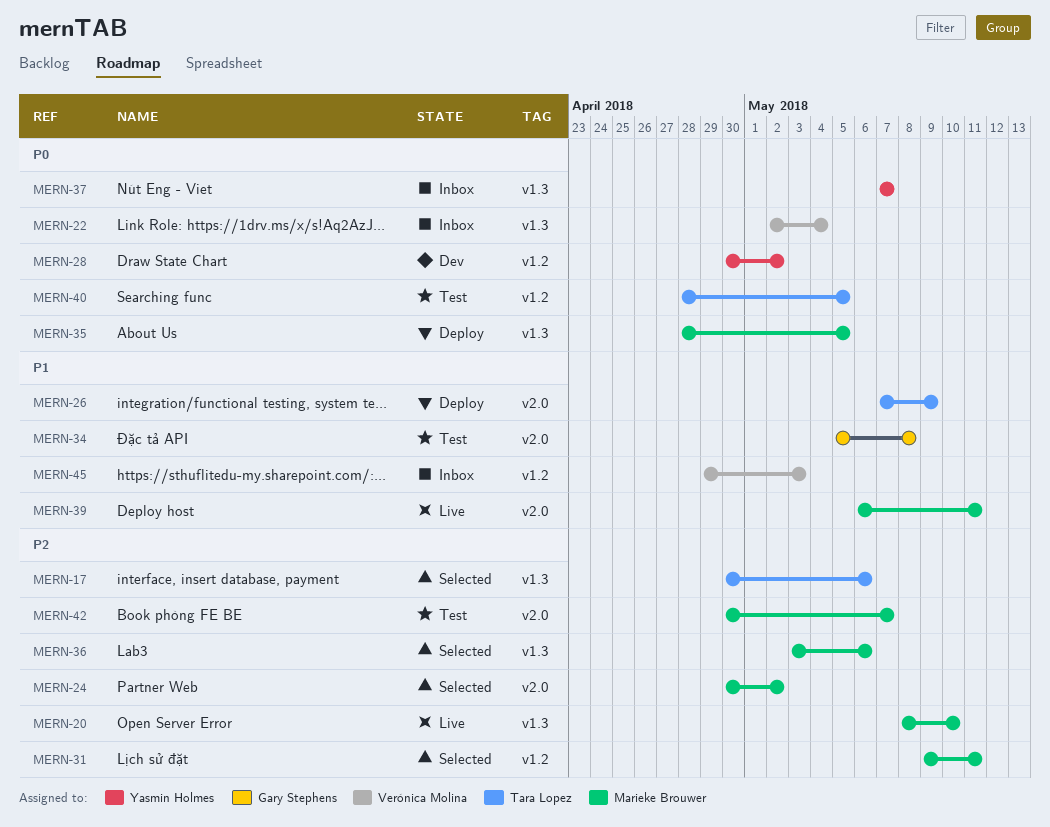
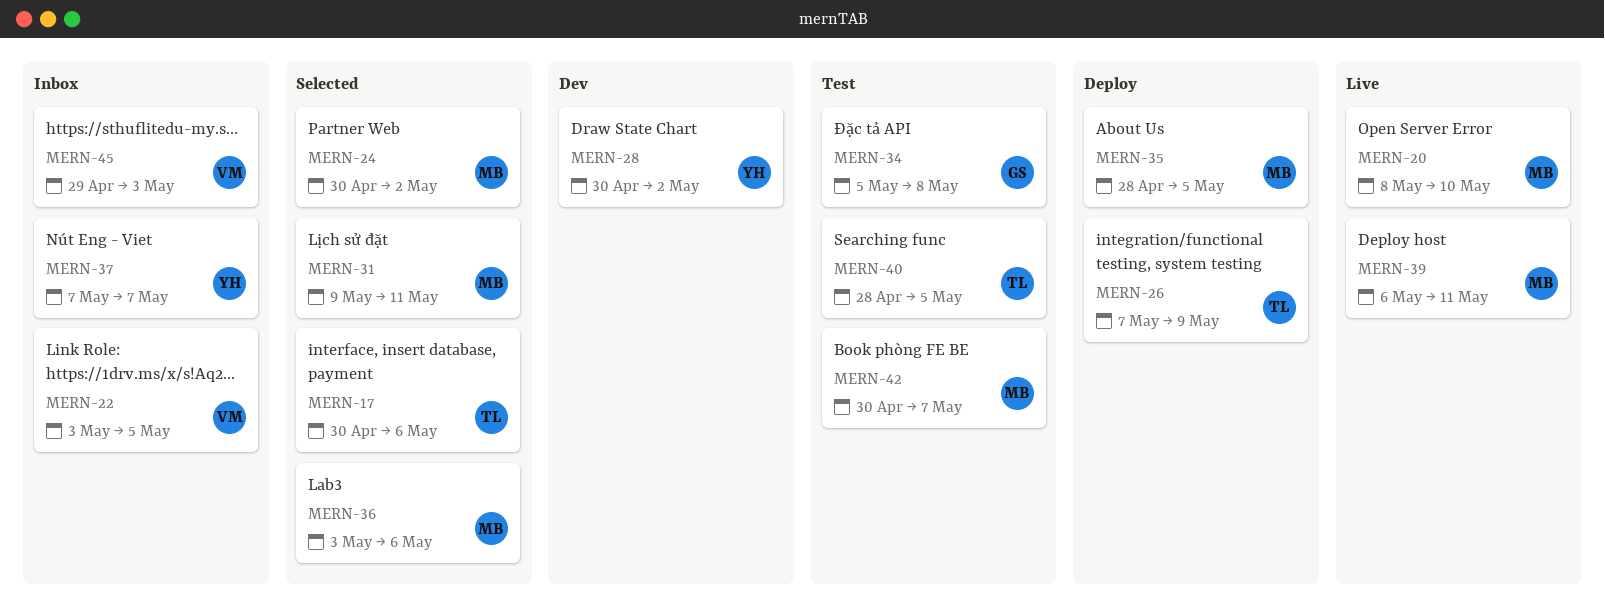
MERN-22, start: May 2 -> May 3
MERN-22, due: May 4 -> May 5

